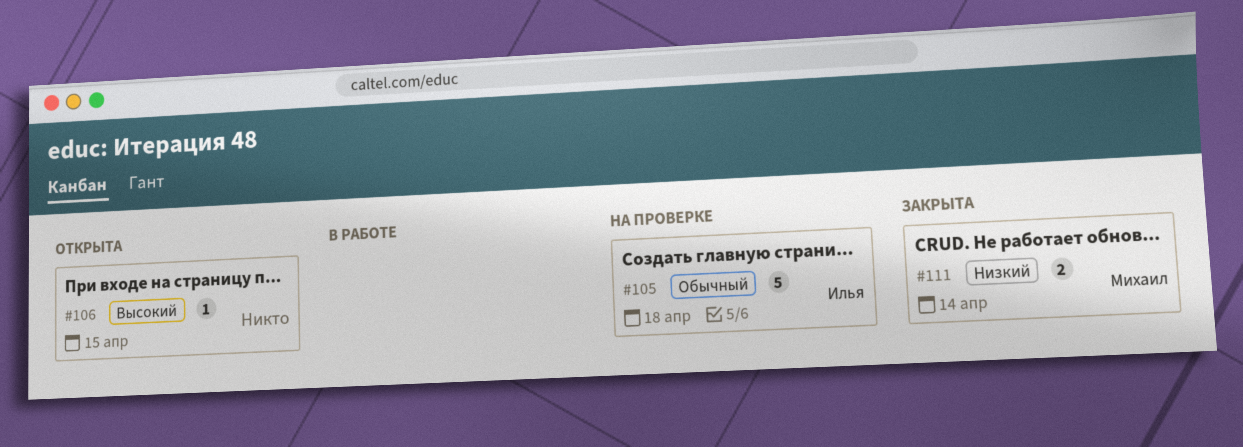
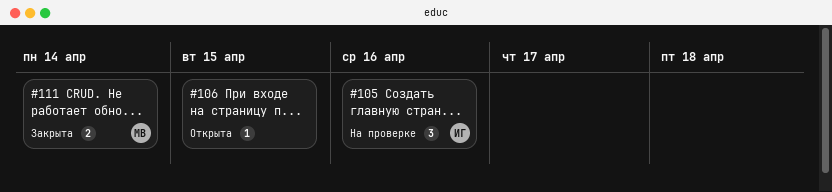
#105, estimate: 5 -> 3
#105, due: Apr 18 -> Apr 16

